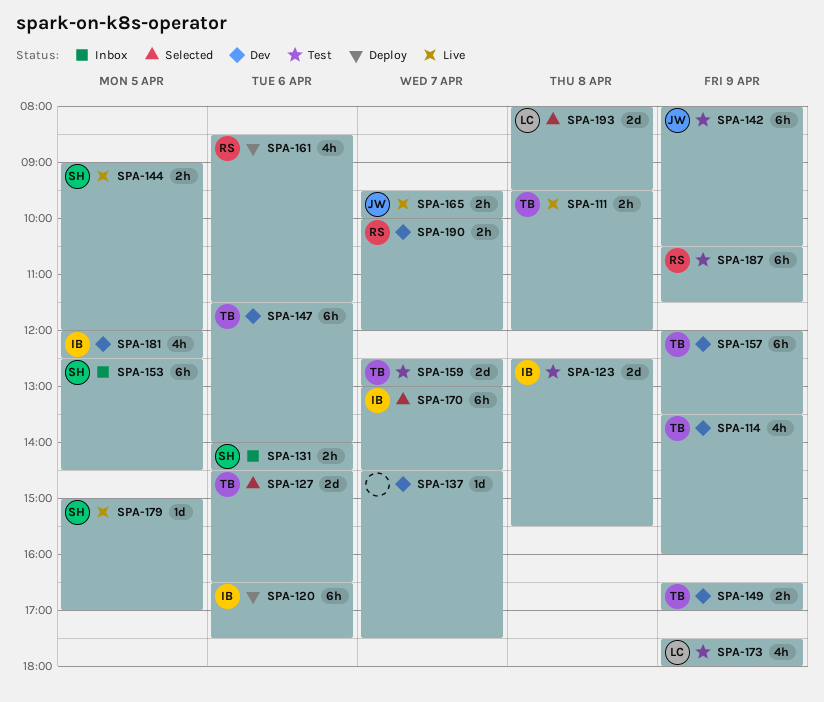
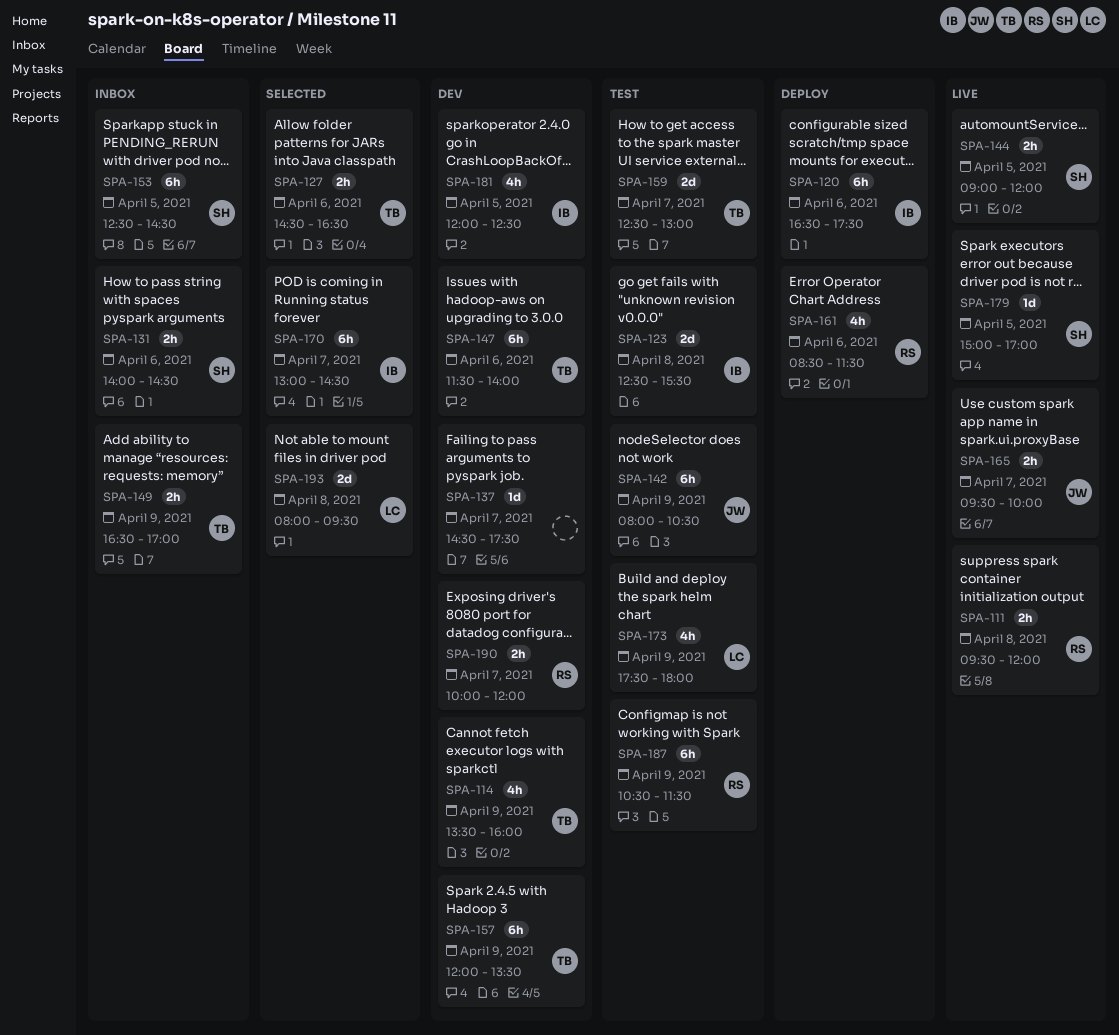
SPA-111, owner: TB -> RS
SPA-127, estimate: 2d -> 2h
SPA-149, status: Dev -> Inbox

